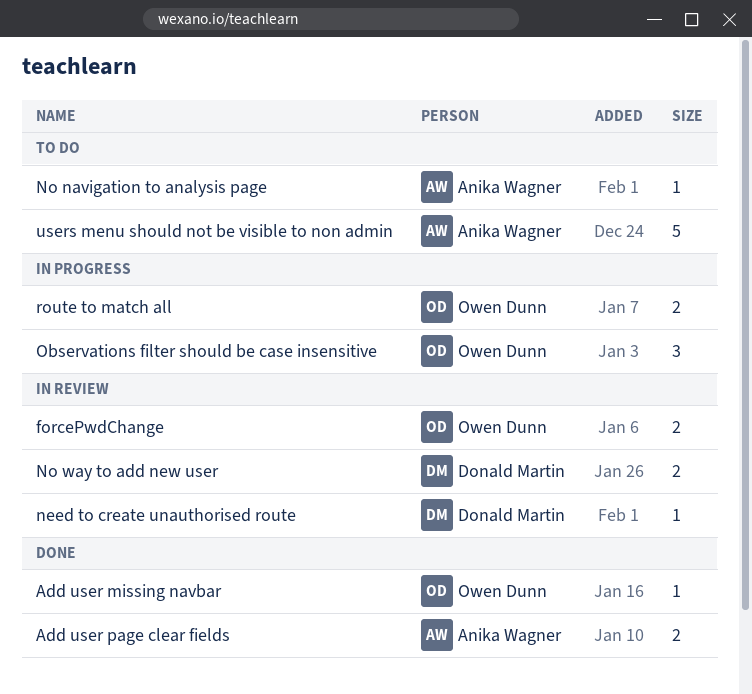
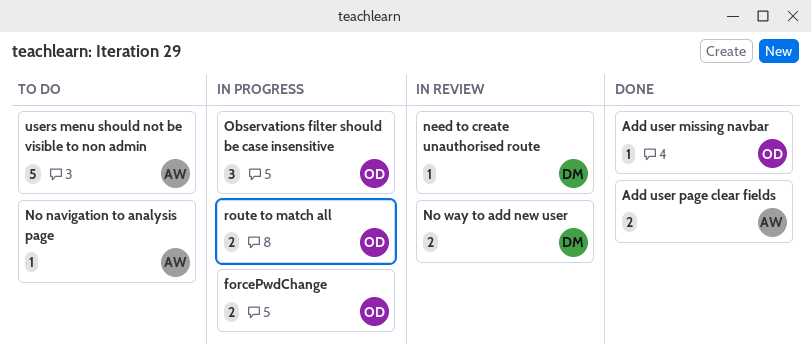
forcePwdChange, status: In review -> In progress

